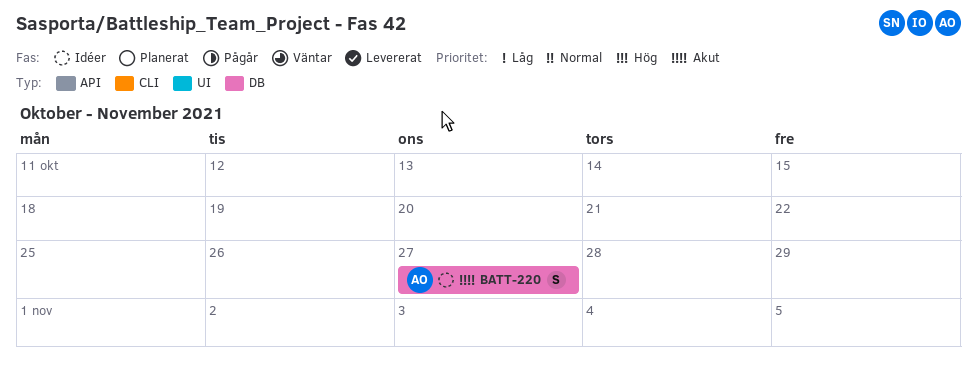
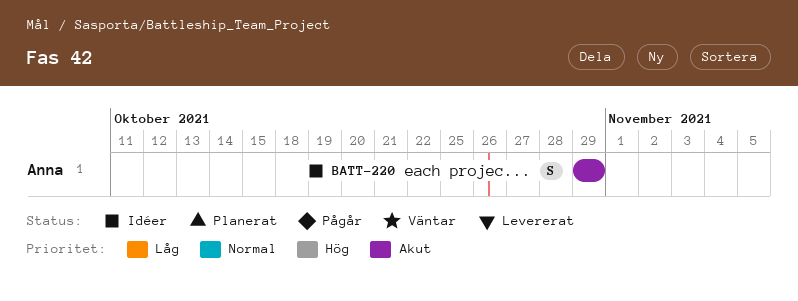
BATT-220, start: Oct 27 -> Oct 29
BATT-220, due: Oct 27 -> Oct 29

